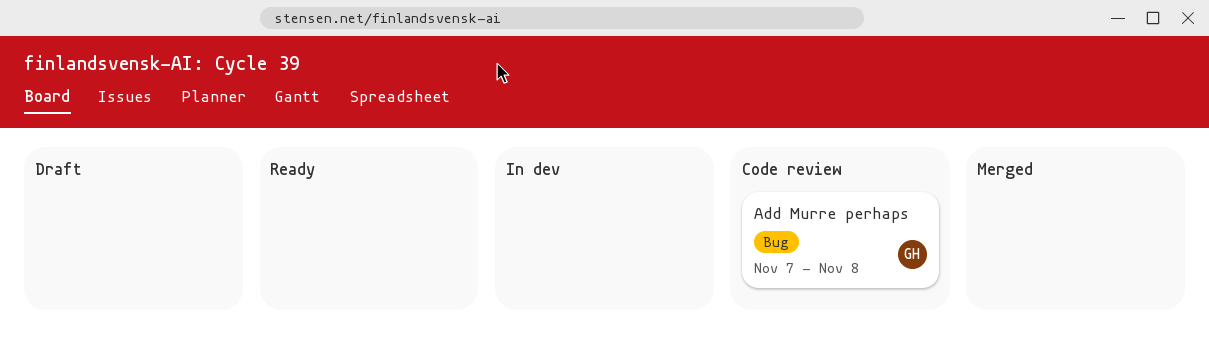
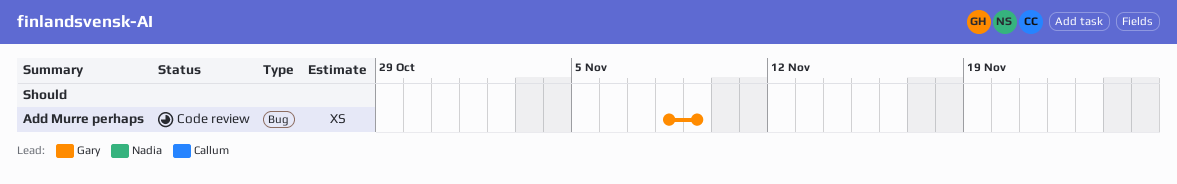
Add Murre perhaps, start: Nov 7 -> Nov 8
Add Murre perhaps, due: Nov 8 -> Nov 9

